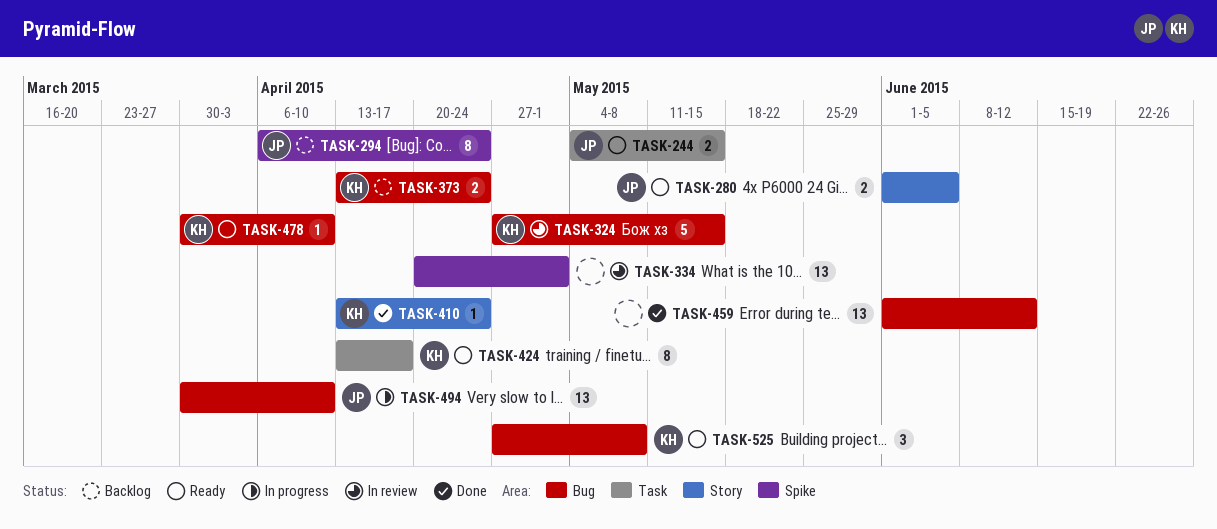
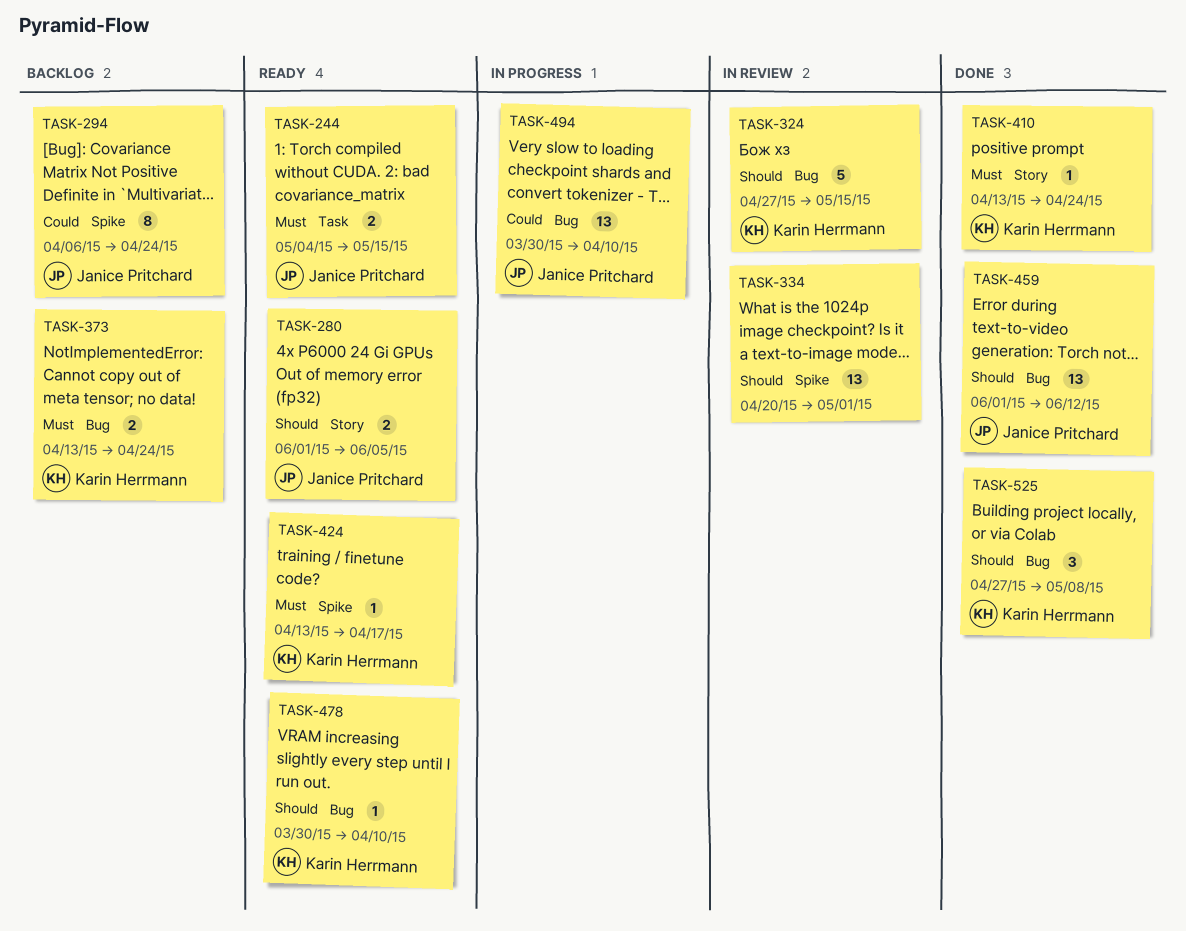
TASK-424, label: Task -> Spike
TASK-424, estimate: 8 -> 1
TASK-459, owner: none -> Janice Pritchard
TASK-525, status: Ready -> Done

